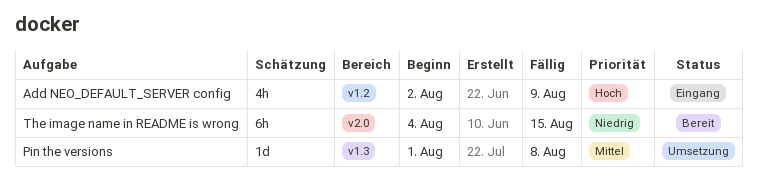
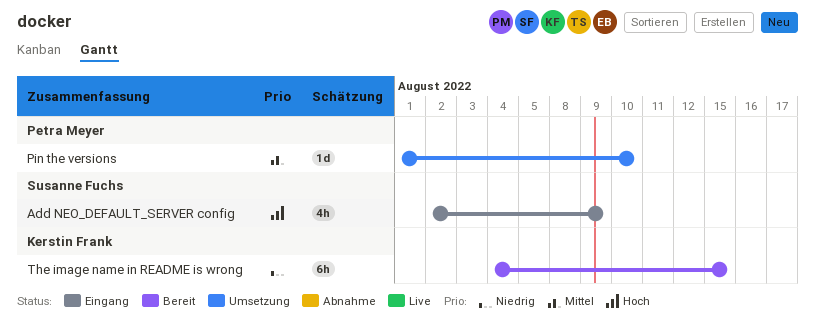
Pin the versions, due: Aug 8 -> Aug 10

